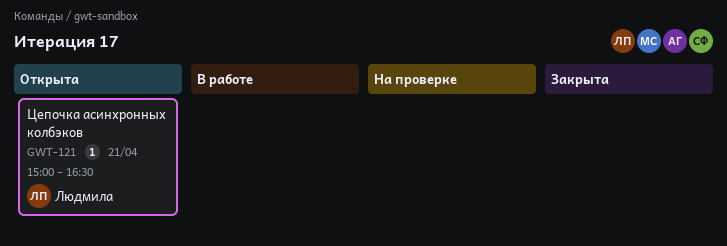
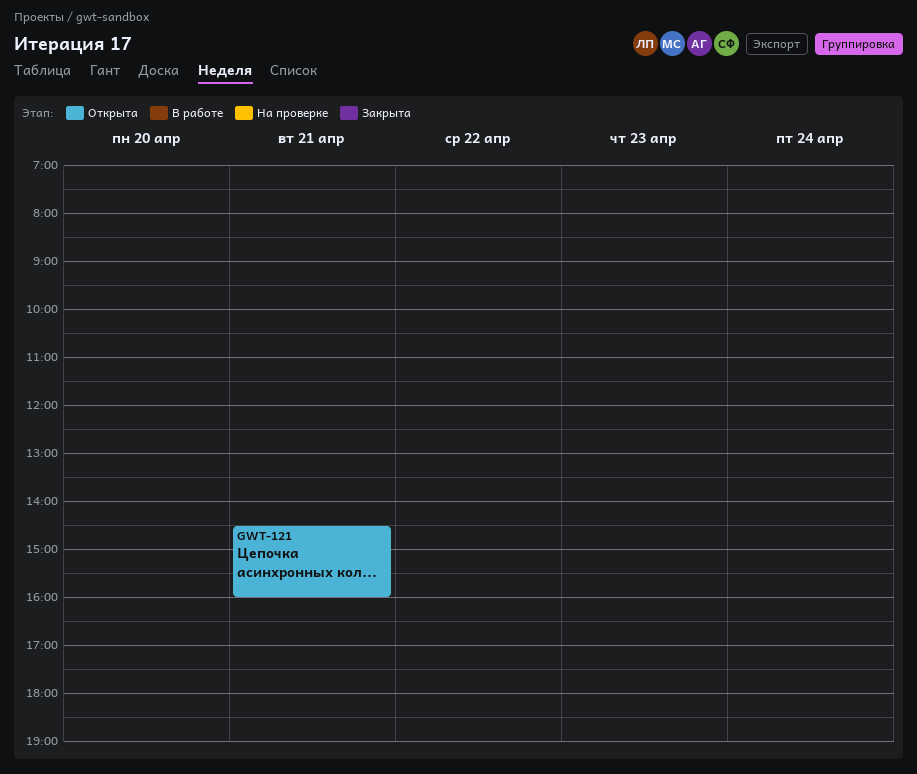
GWT-121, begins: 15:00 -> 14:30
GWT-121, ends: 16:30 -> 16:00

